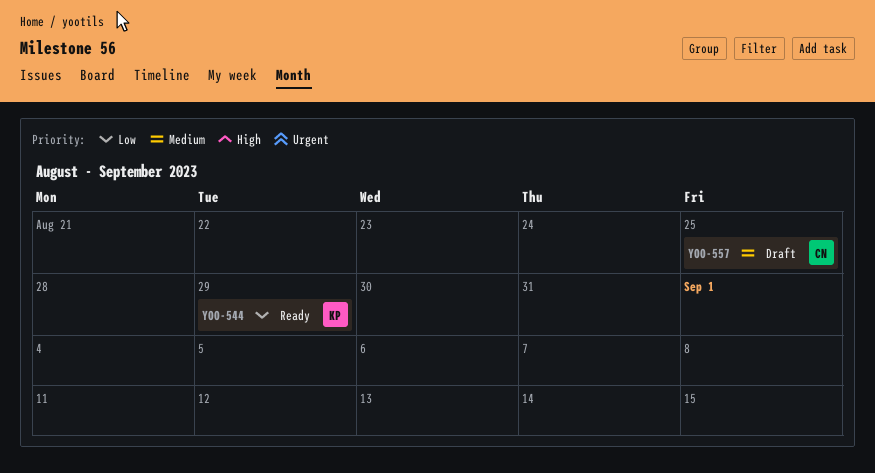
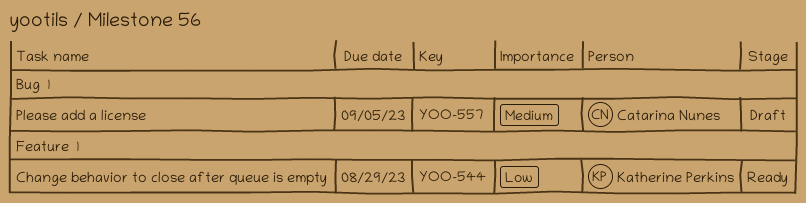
YOO-557, due: Aug 25 -> Sep 5

